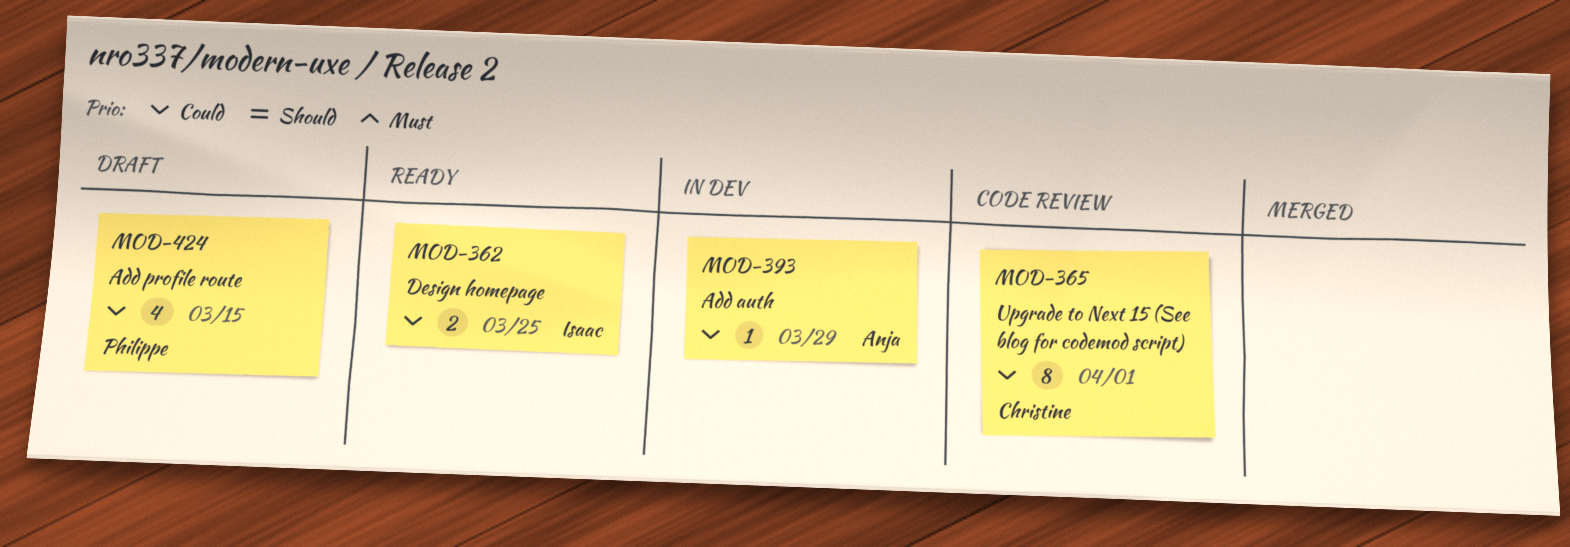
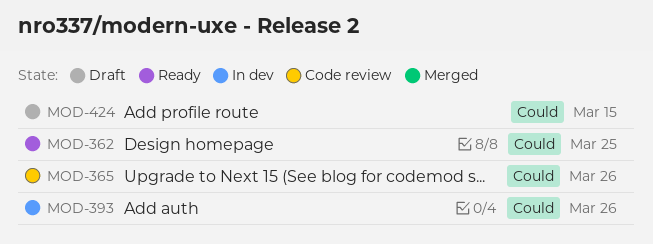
MOD-365, due: Apr 1 -> Mar 26
MOD-393, due: Mar 29 -> Mar 26

